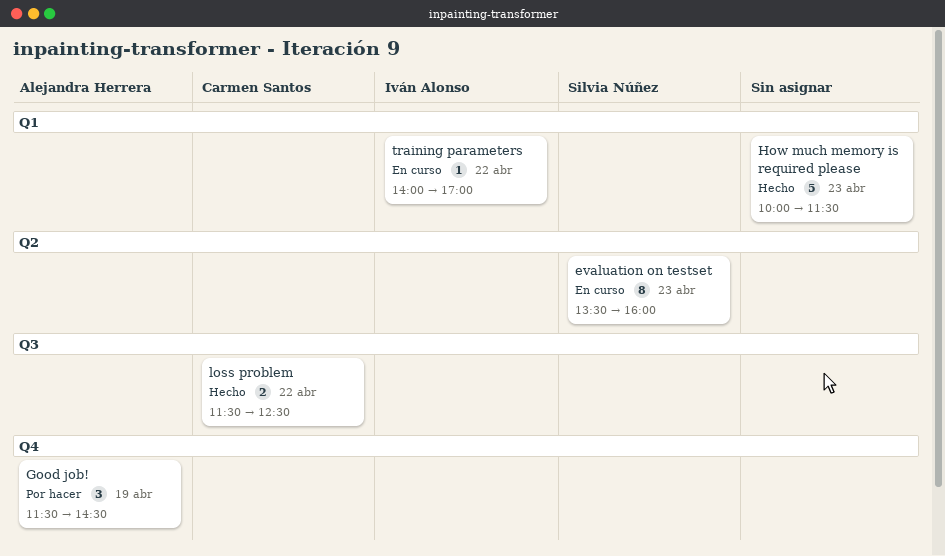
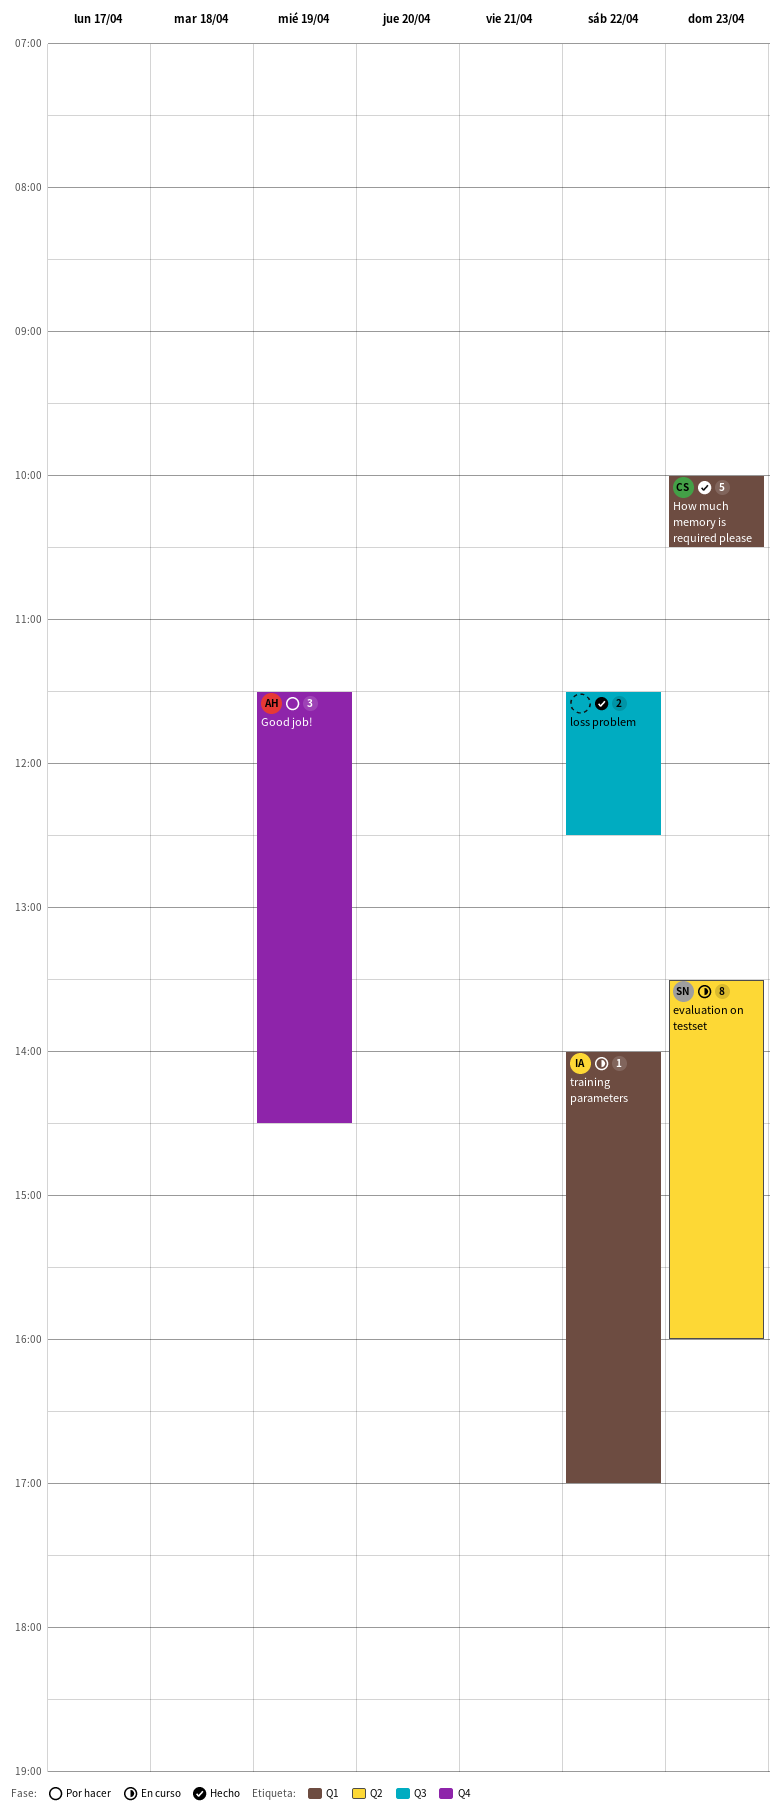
How much memory is required please, owner: none -> Carmen Santos
How much memory is required please, ends: 11:30 -> 10:30
loss problem, owner: Carmen Santos -> none

